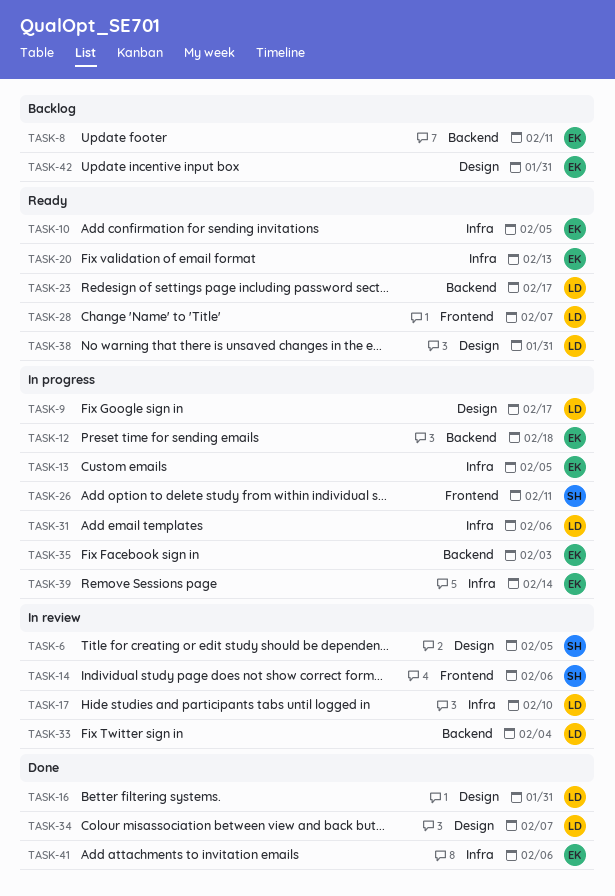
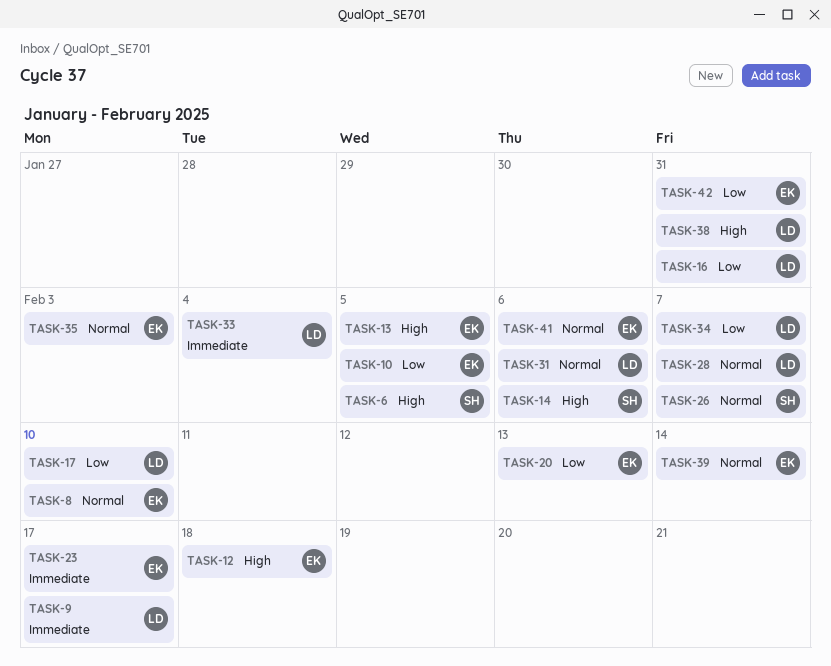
TASK-8, due: Feb 11 -> Feb 10
TASK-23, owner: LD -> EK
TASK-26, due: Feb 11 -> Feb 7

